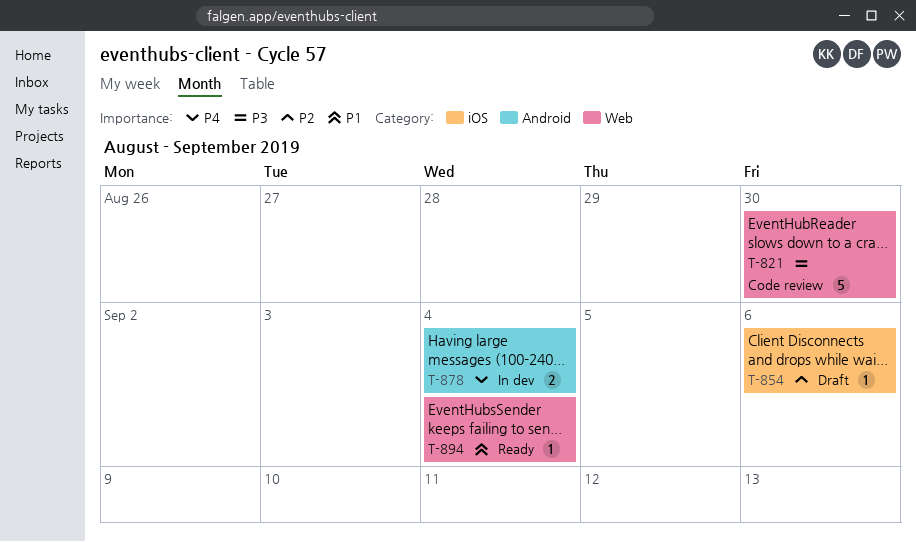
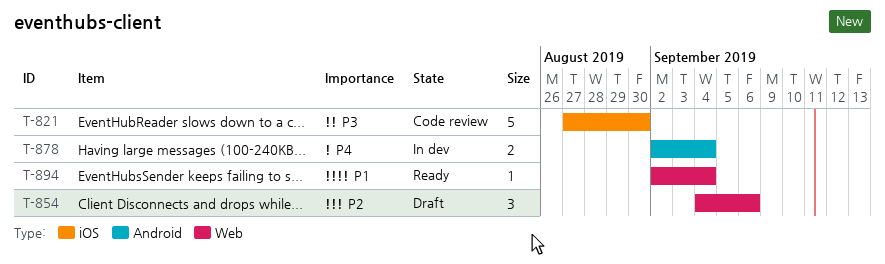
T-821, label: Web -> iOS
T-854, label: iOS -> Web
T-854, estimate: 1 -> 3

